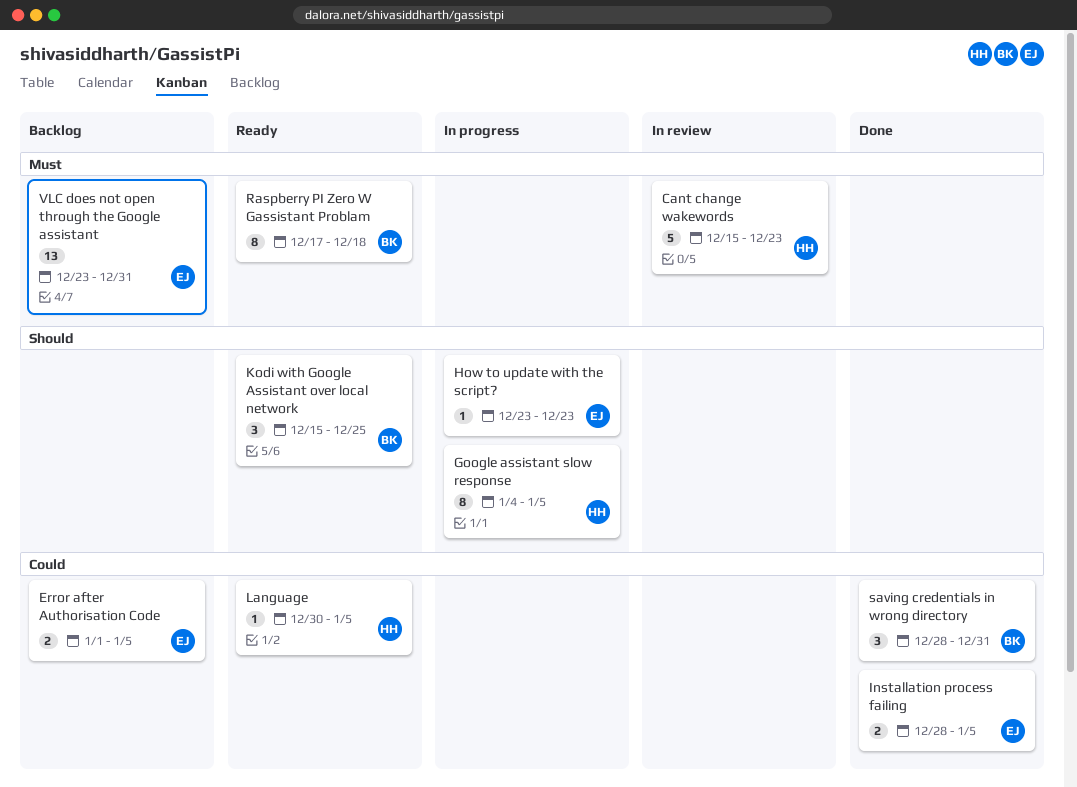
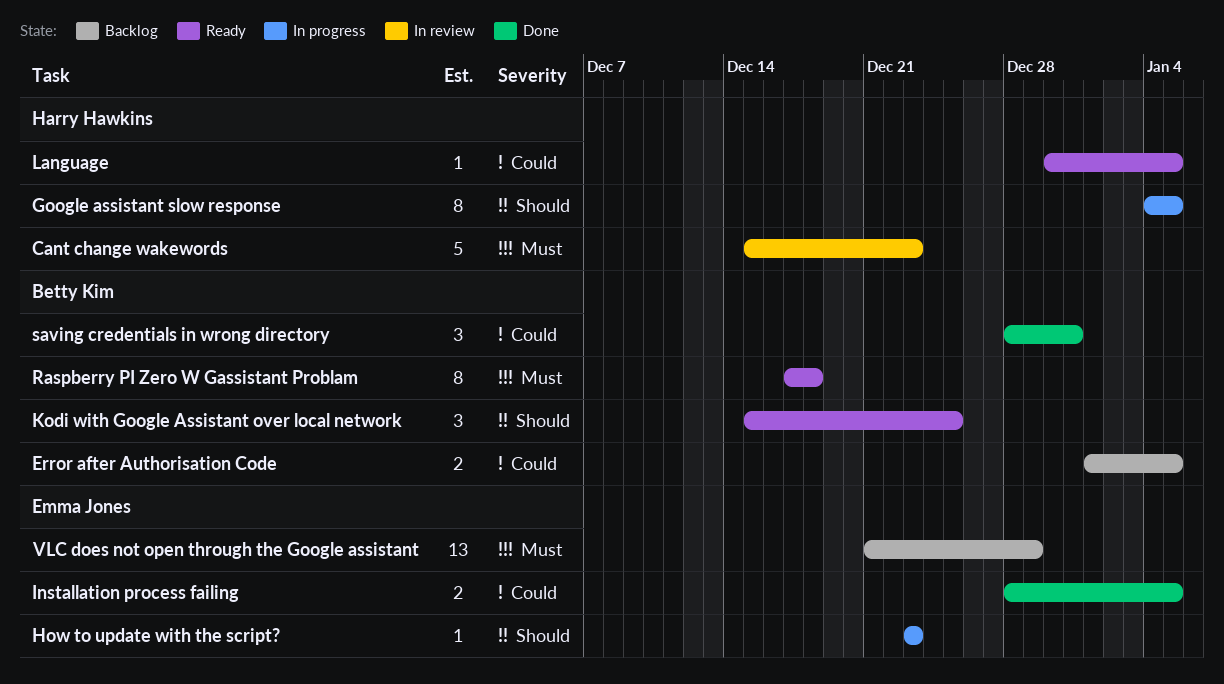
Error after Authorisation Code, owner: Emma Jones -> Betty Kim
VLC does not open through the Google assistant, start: Dec 23 -> Dec 21
VLC does not open through the Google assistant, due: Dec 31 -> Dec 29

